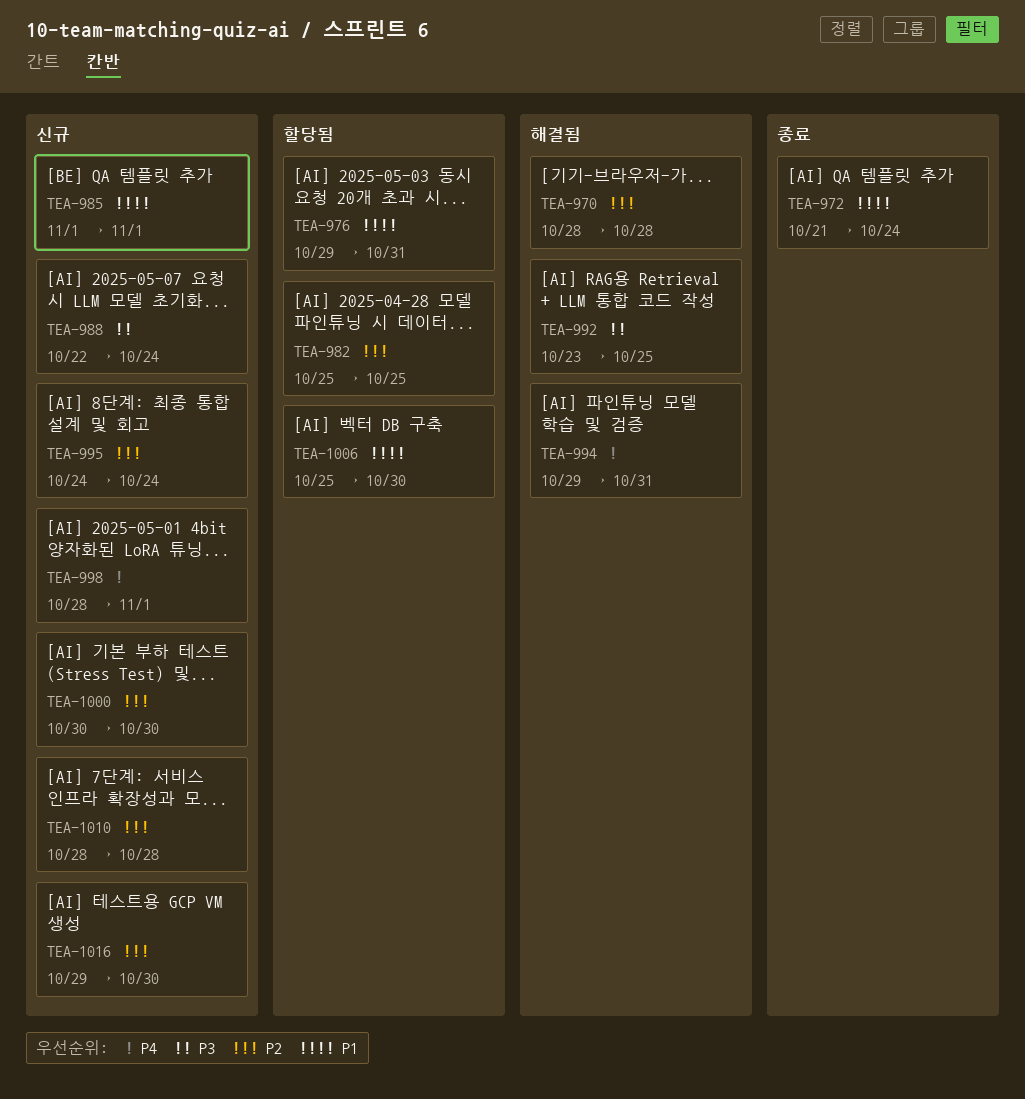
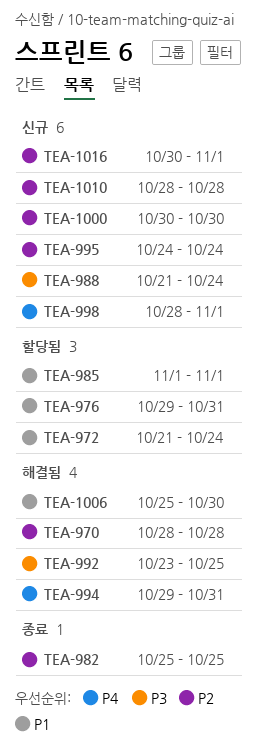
TEA-972, status: 종료 -> 할당됨
TEA-982, status: 할당됨 -> 종료
TEA-985, status: 신규 -> 할당됨
TEA-988, start: Oct 22 -> Oct 21
TEA-1006, status: 할당됨 -> 해결됨
TEA-1016, start: Oct 29 -> Oct 30
TEA-1016, due: Oct 30 -> Nov 1

